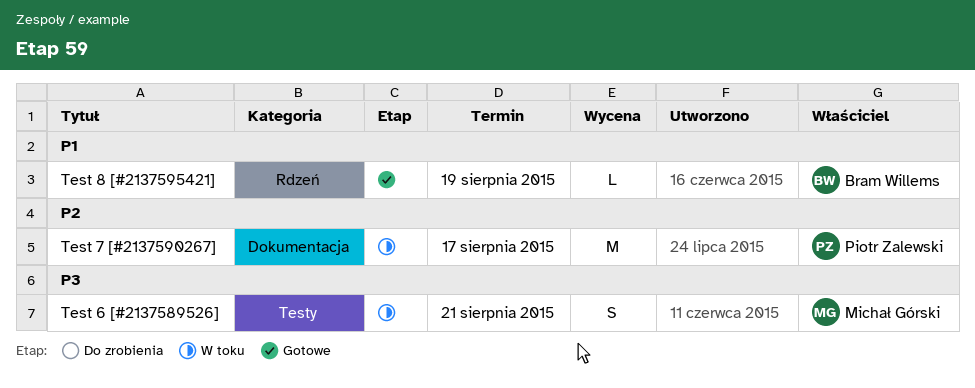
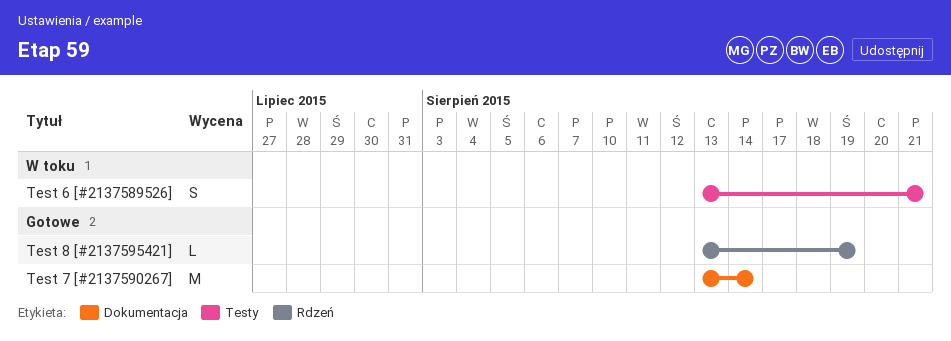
Test 7 [#2137590267], status: W toku -> Gotowe
Test 7 [#2137590267], due: Aug 17 -> Aug 14

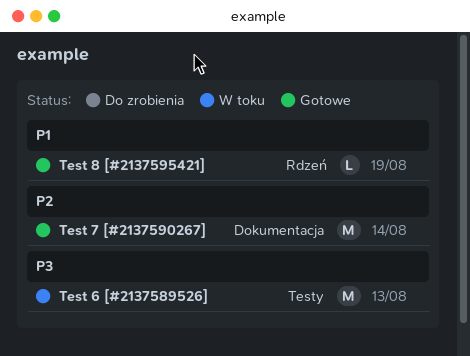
Test 6 [#2137589526], estimate: S -> M
Test 6 [#2137589526], due: Aug 21 -> Aug 13

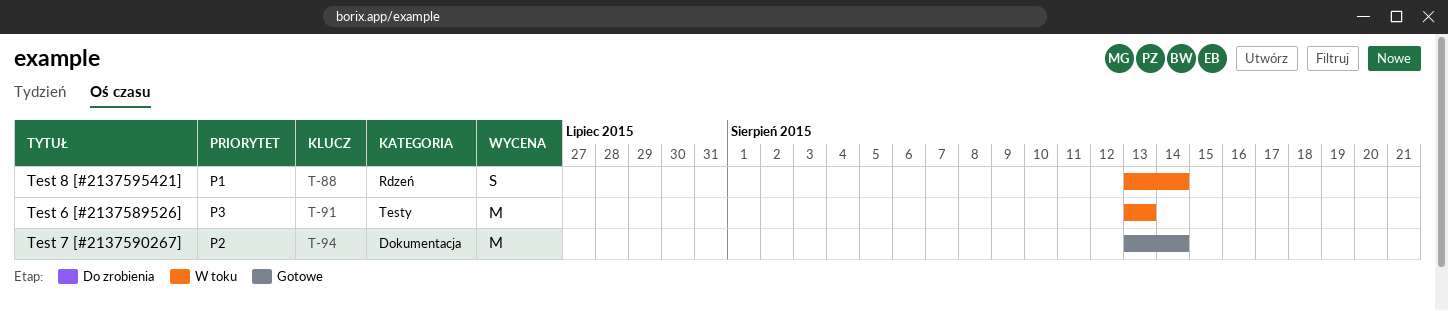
Test 8 [#2137595421], status: Gotowe -> W toku
Test 8 [#2137595421], estimate: L -> S
Test 8 [#2137595421], due: Aug 19 -> Aug 14

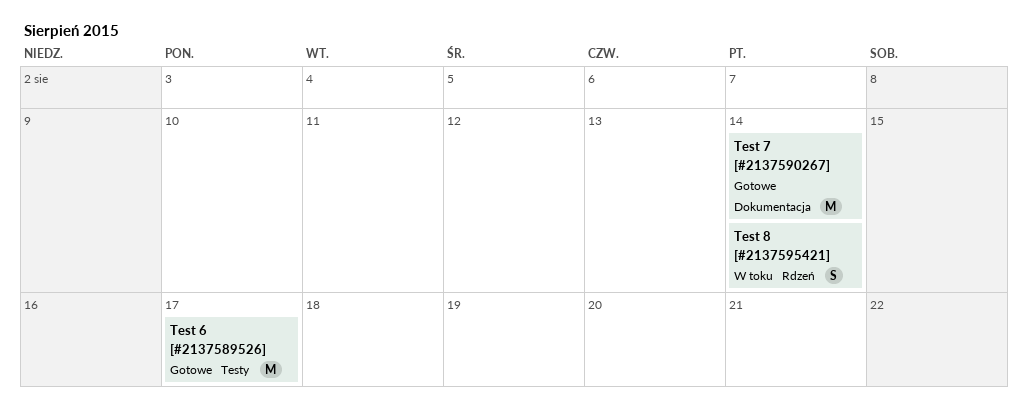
Test 6 [#2137589526], status: W toku -> Gotowe
Test 6 [#2137589526], due: Aug 13 -> Aug 17

